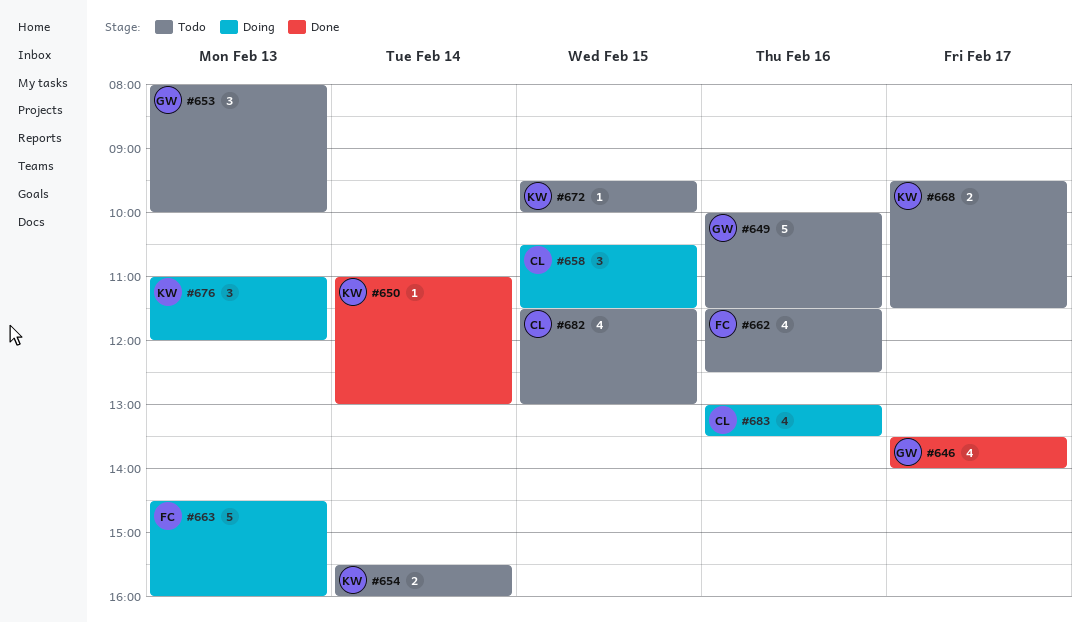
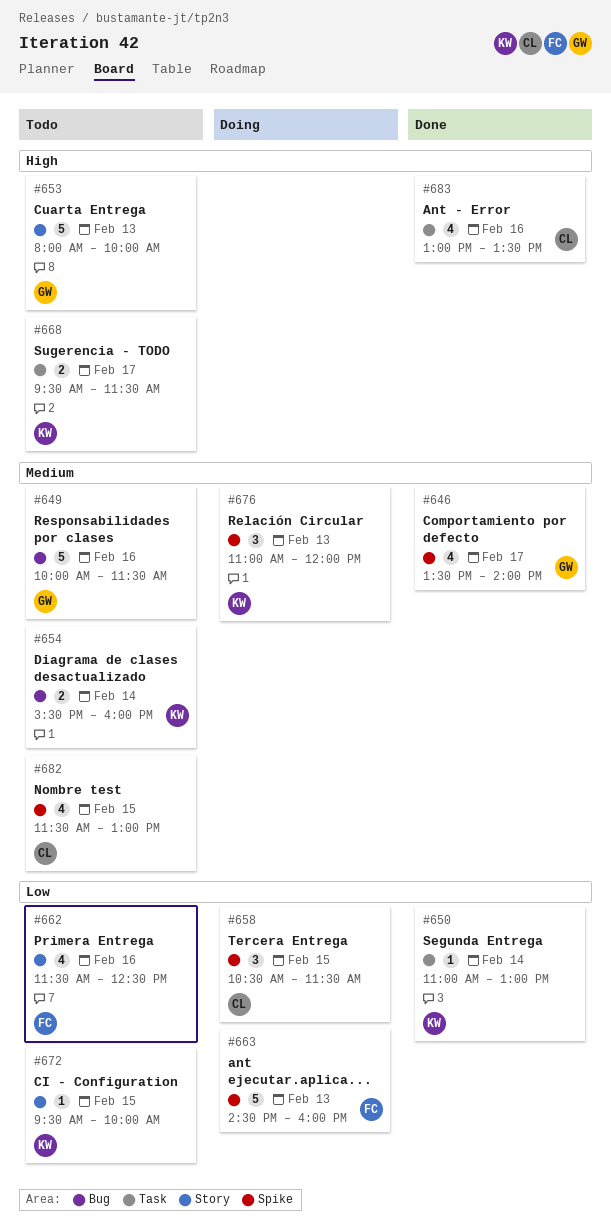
#653, estimate: 3 -> 5
#683, status: Doing -> Done

